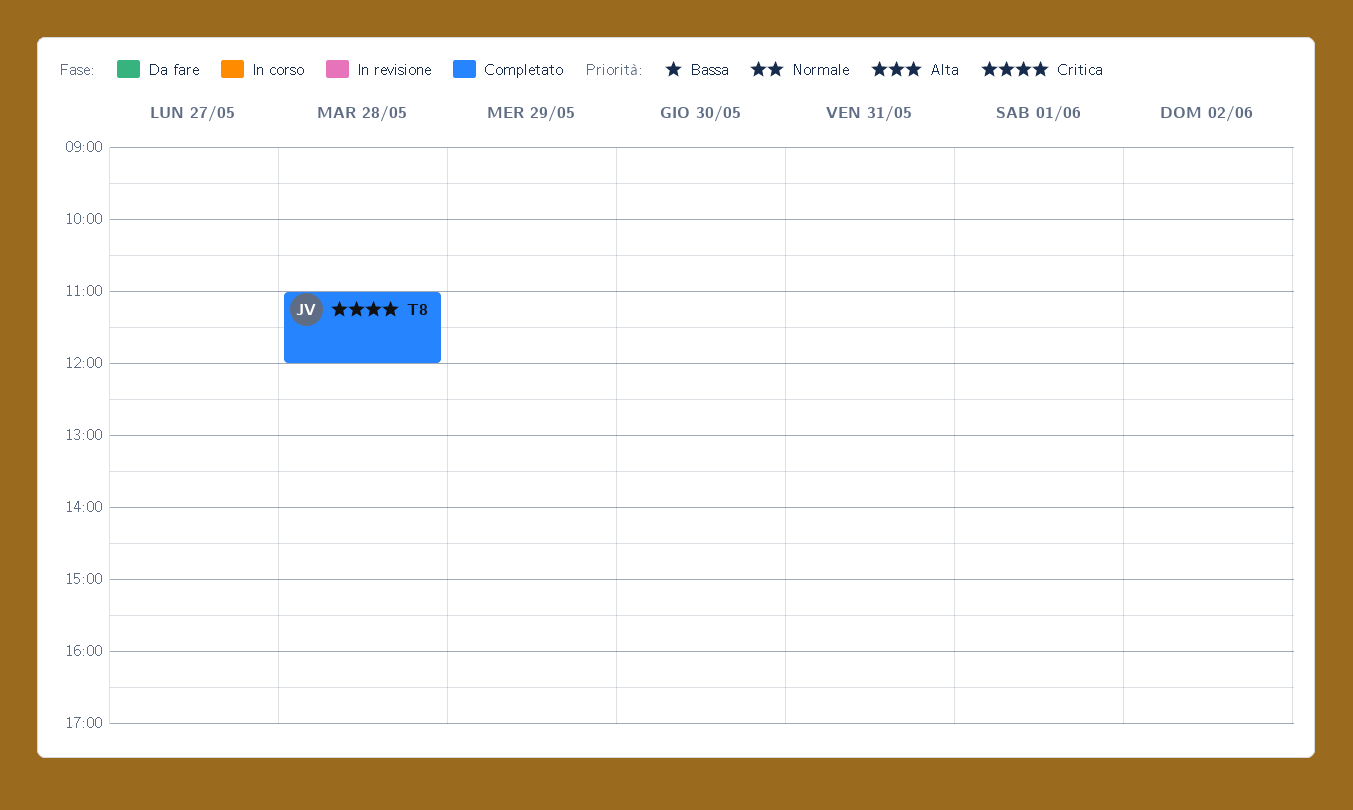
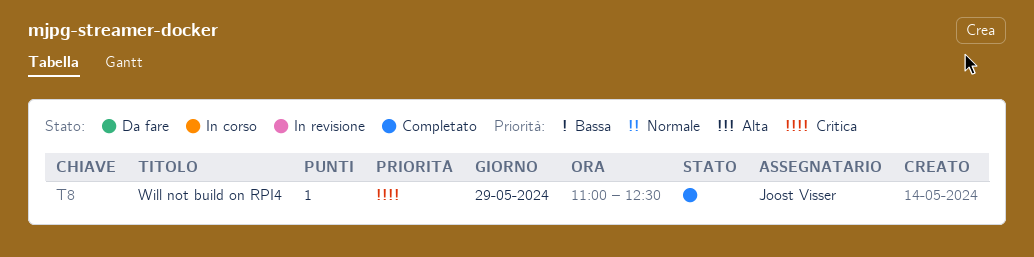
T8, day: May 28 -> May 29
T8, ends: 12:00 -> 12:30

